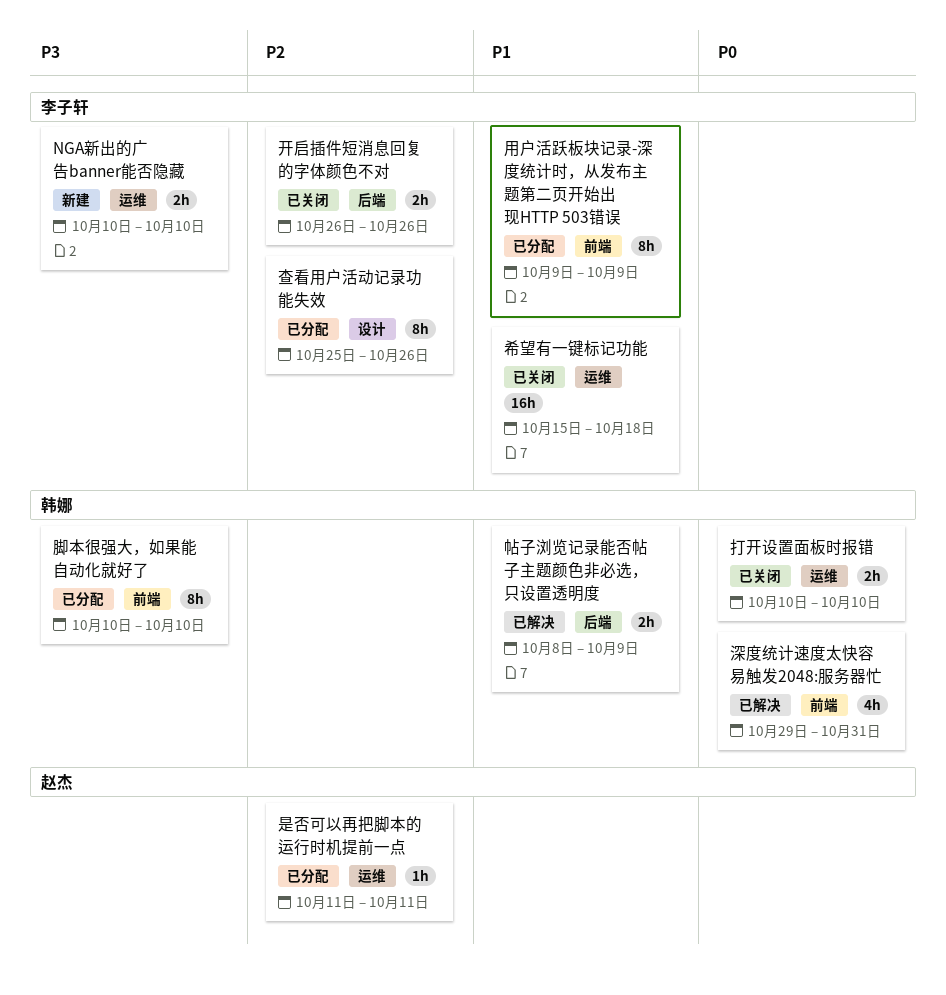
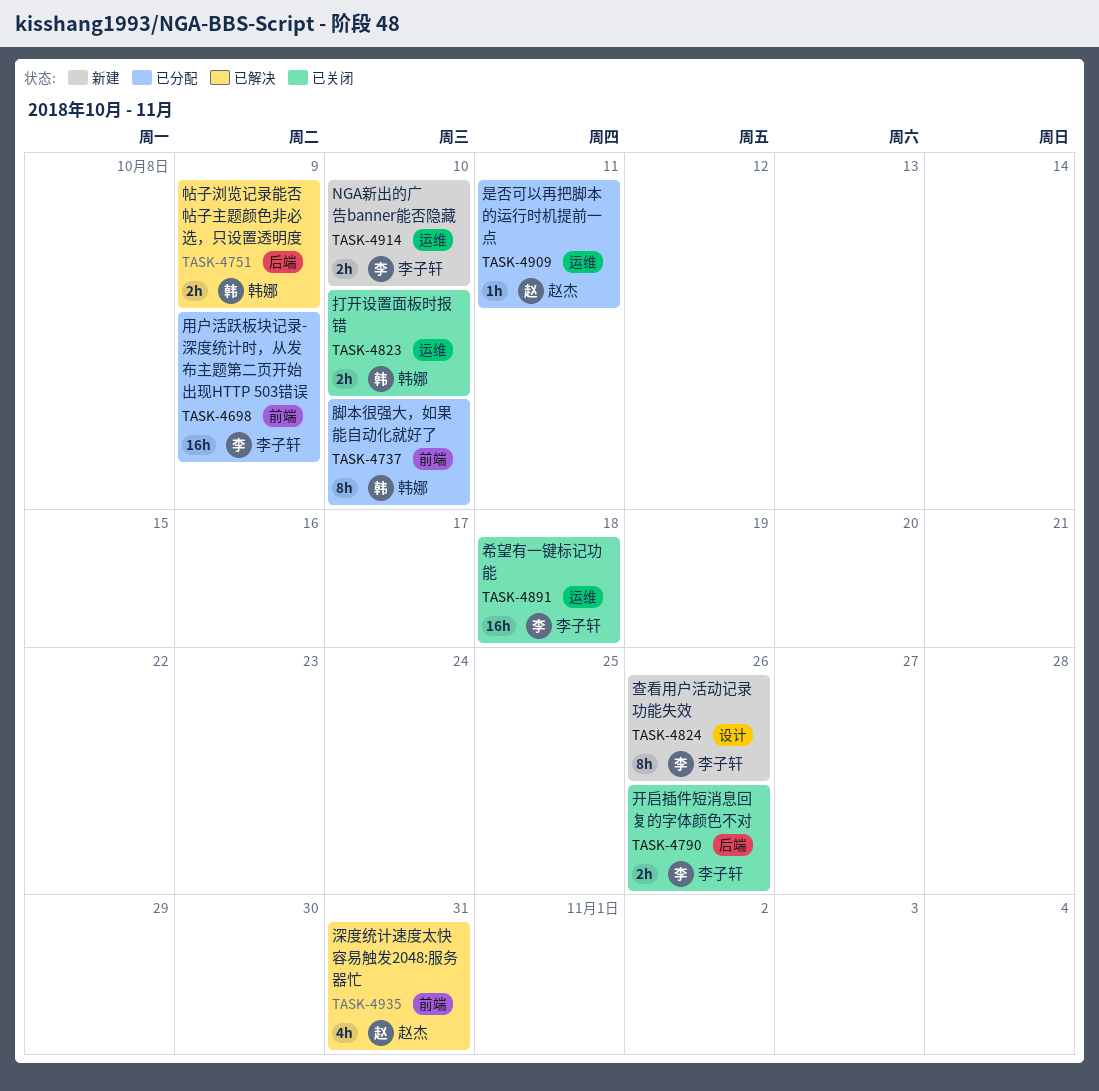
查看用户活动记录功能失效, status: 已分配 -> 新建
深度统计速度太快容易触发2048:服务器忙, owner: 韩娜 -> 赵杰
用户活跃板块记录-深度统计时，从发布主题第二页开始出现HTTP 503错误, estimate: 8h -> 16h

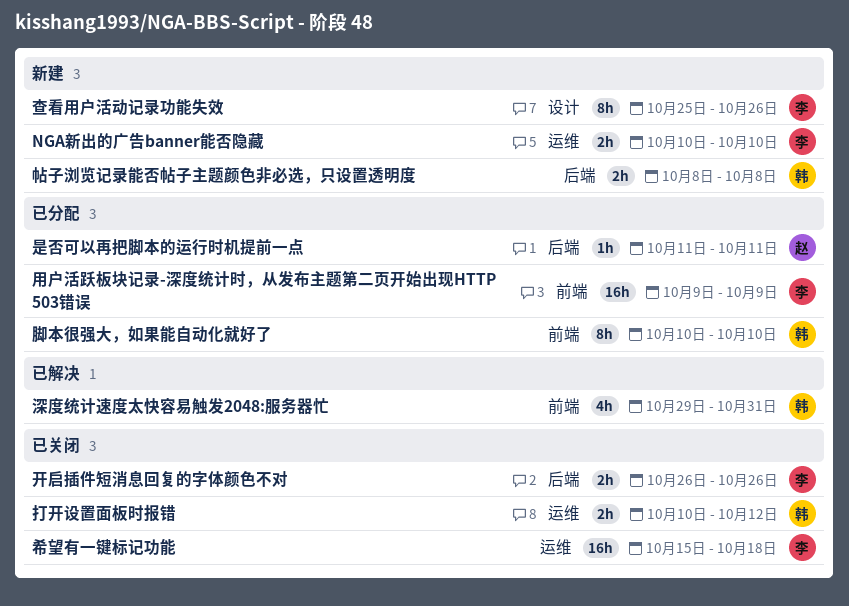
帖子浏览记录能否帖子主题颜色非必选，只设置透明度, status: 已解决 -> 新建
帖子浏览记录能否帖子主题颜色非必选，只设置透明度, due: Oct 9 -> Oct 8
打开设置面板时报错, due: Oct 10 -> Oct 12
是否可以再把脚本的运行时机提前一点, label: 运维 -> 后端
深度统计速度太快容易触发2048:服务器忙, owner: 赵杰 -> 韩娜

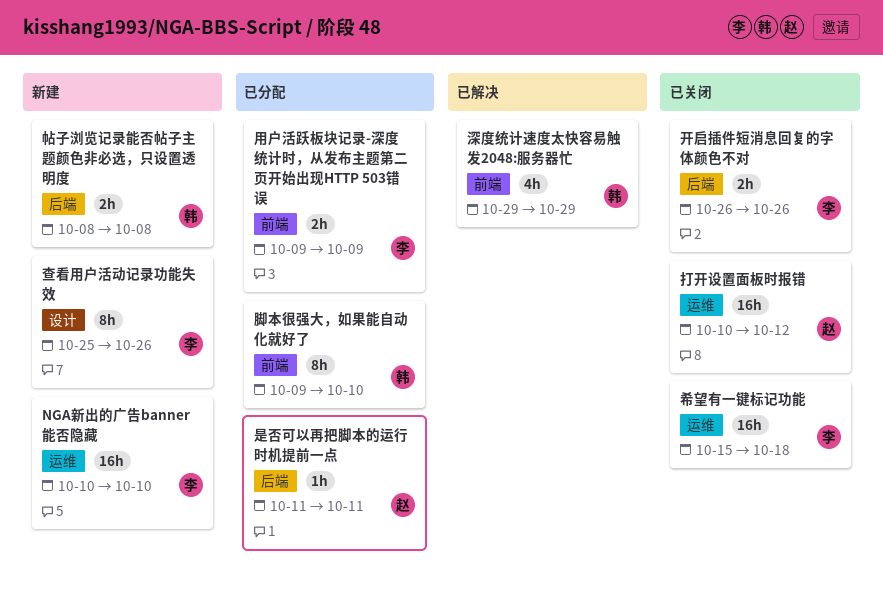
NGA新出的广告banner能否隐藏, estimate: 2h -> 16h
打开设置面板时报错, owner: 韩 -> 赵
打开设置面板时报错, estimate: 2h -> 16h
深度统计速度太快容易触发2048:服务器忙, due: Oct 31 -> Oct 29
用户活跃板块记录-深度统计时，从发布主题第二页开始出现HTTP 503错误, estimate: 16h -> 2h
脚本很强大，如果能自动化就好了, start: Oct 10 -> Oct 9

